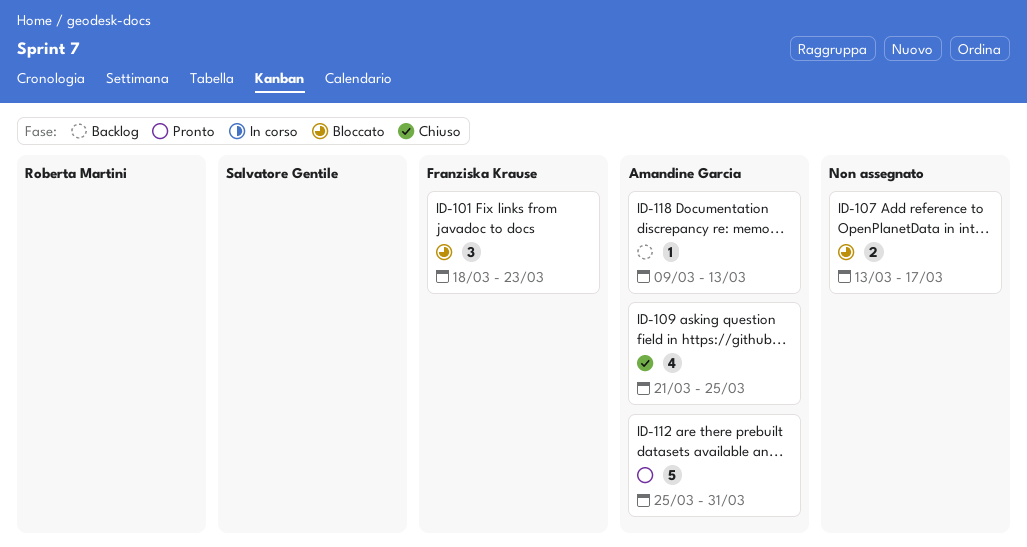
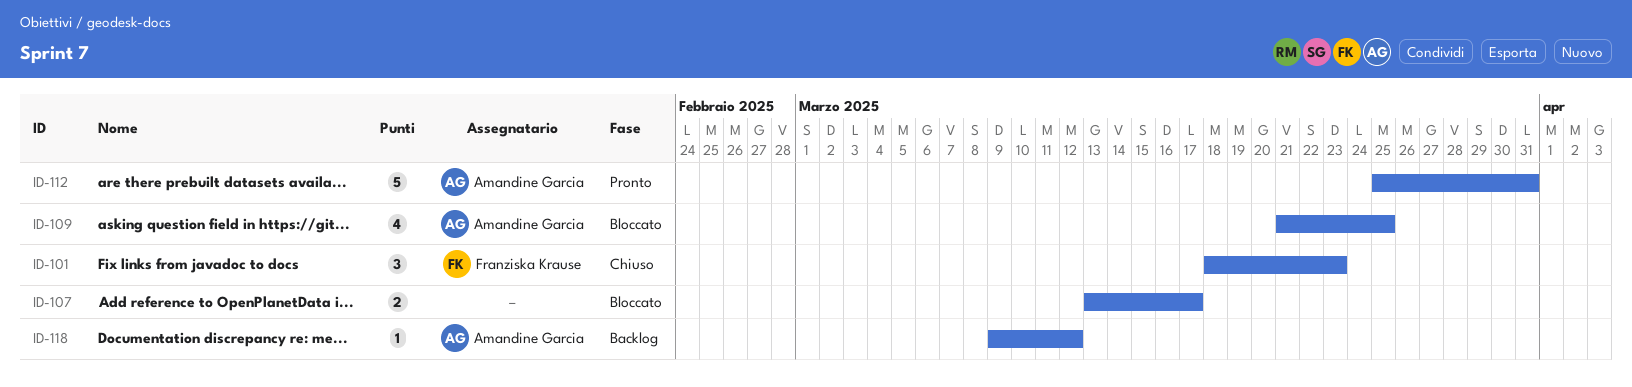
ID-101, status: Bloccato -> Chiuso
ID-109, status: Chiuso -> Bloccato
ID-118, due: Mar 13 -> Mar 12

